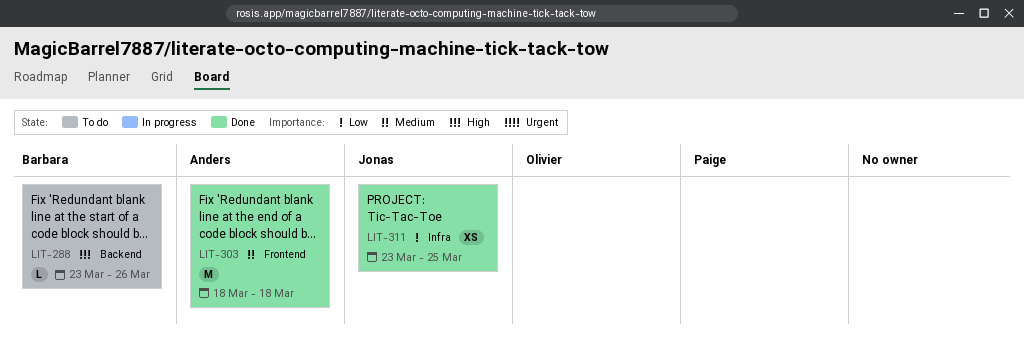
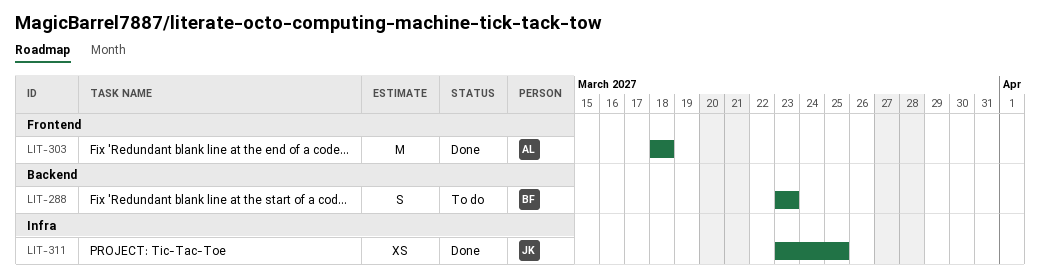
LIT-288, estimate: L -> S
LIT-288, due: Mar 26 -> Mar 23

